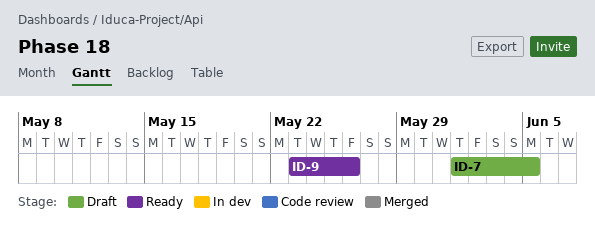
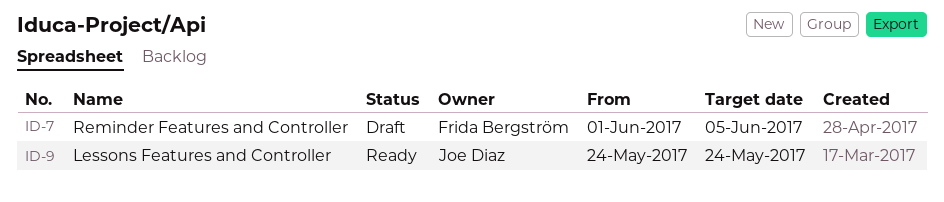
ID-9, start: May 23 -> May 24
ID-9, due: May 26 -> May 24

